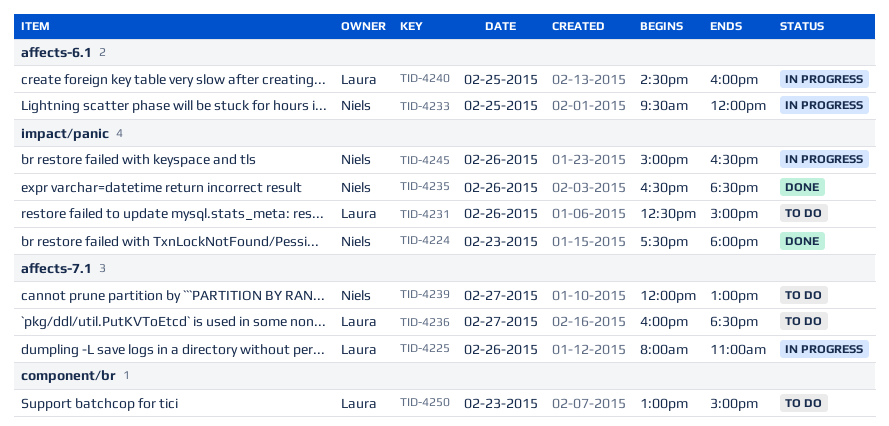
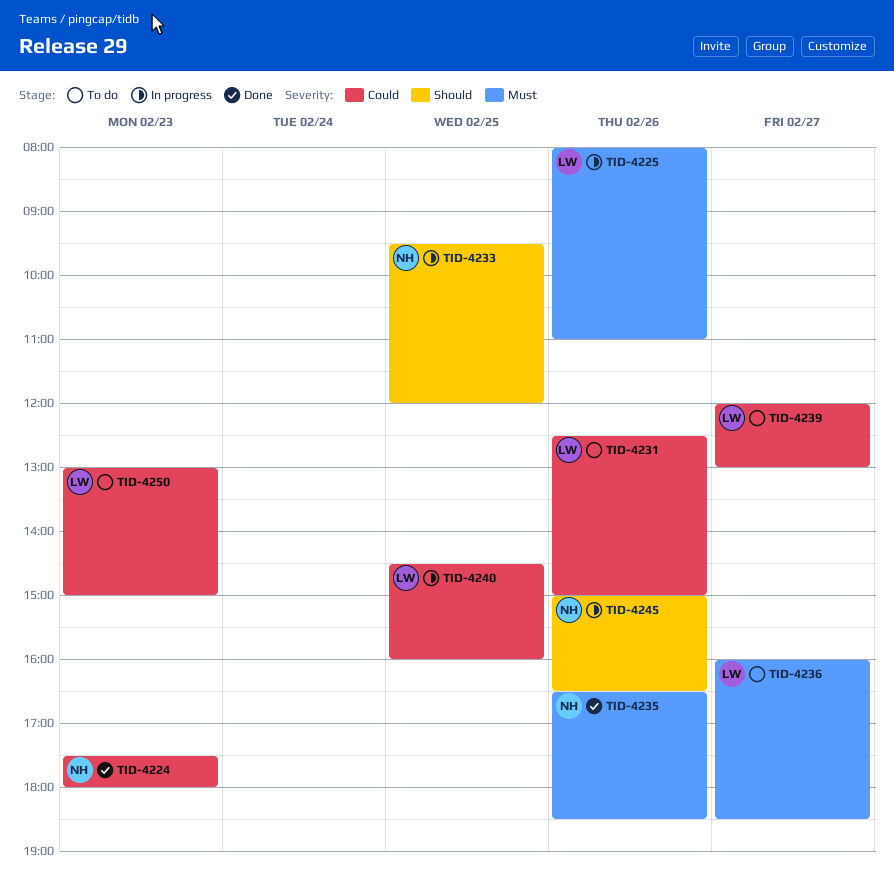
TID-4239, owner: Niels -> Laura

